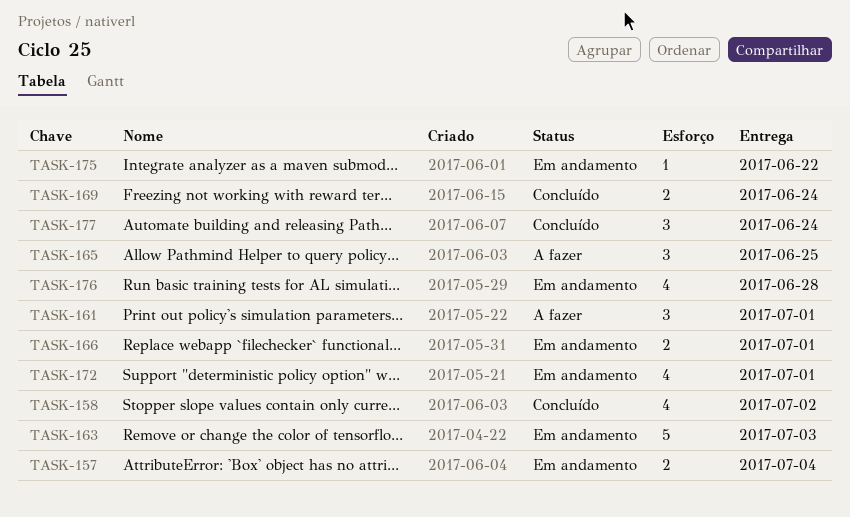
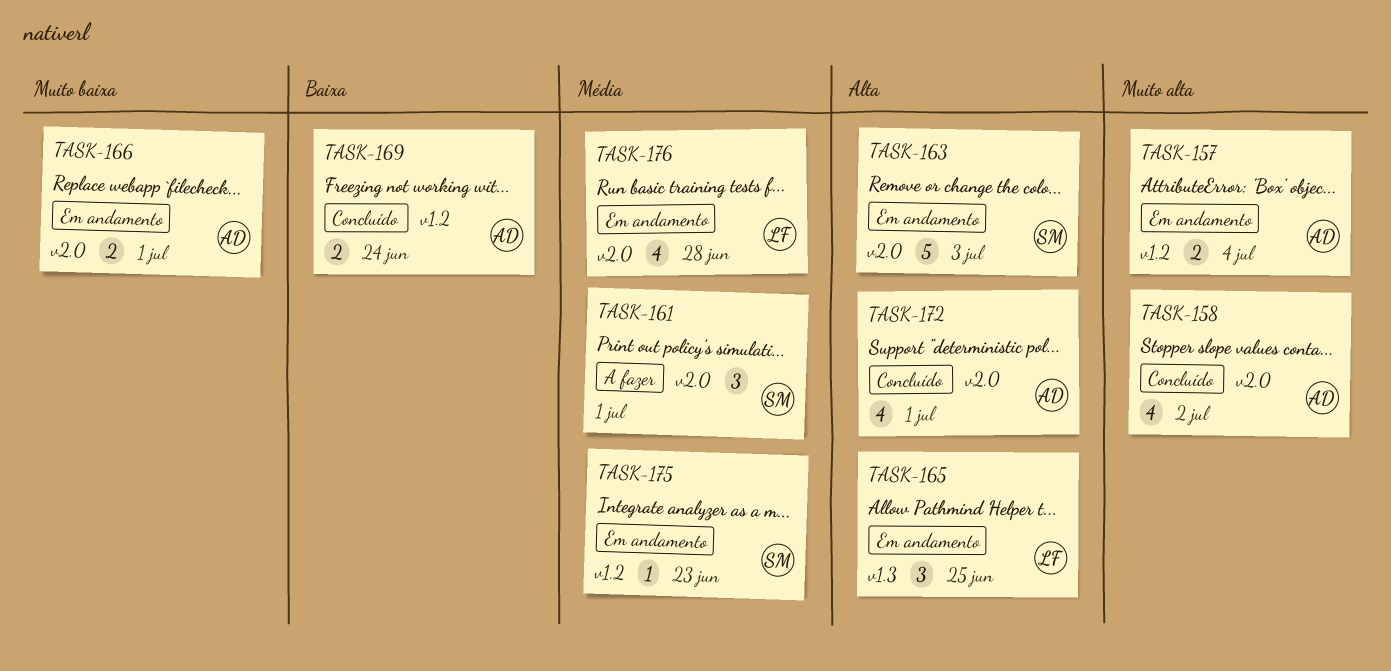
TASK-165, status: A fazer -> Em andamento
TASK-172, status: Em andamento -> Concluído
TASK-175, due: Jun 22 -> Jun 23
TASK-177: present -> none

